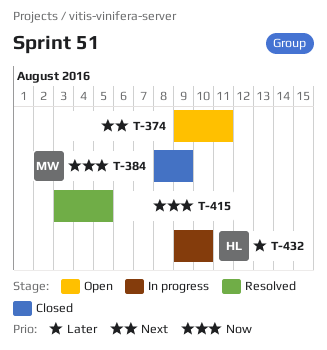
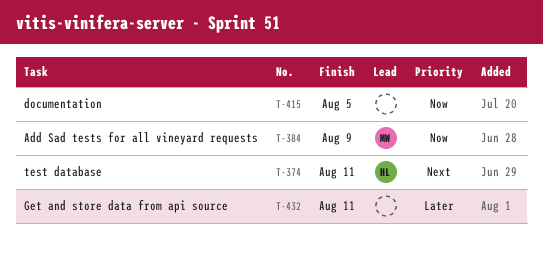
T-374, owner: none -> HL
T-432, owner: HL -> none
T-432, due: Aug 10 -> Aug 11

